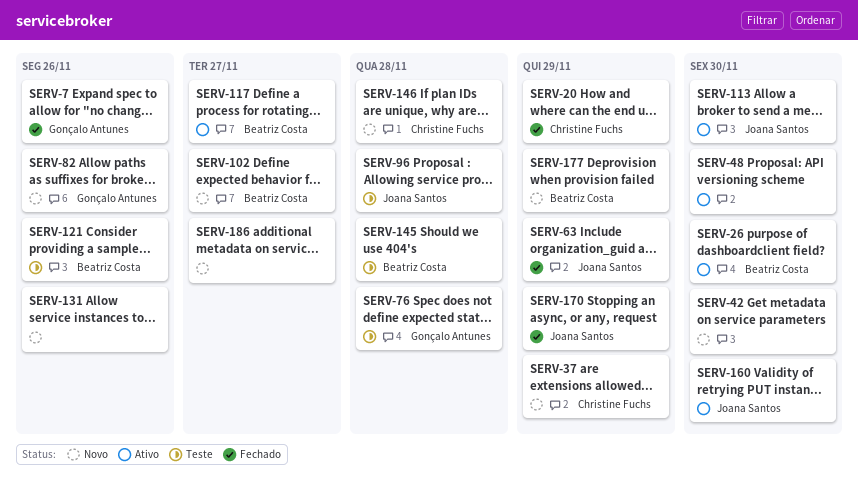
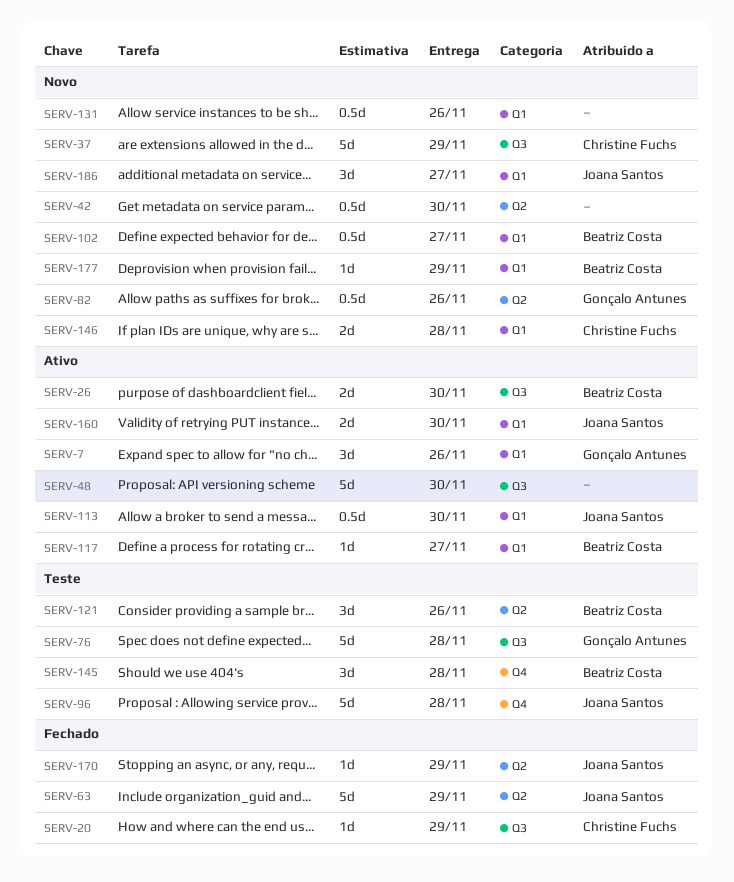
SERV-7, status: Fechado -> Ativo
SERV-186, owner: none -> Joana Santos

